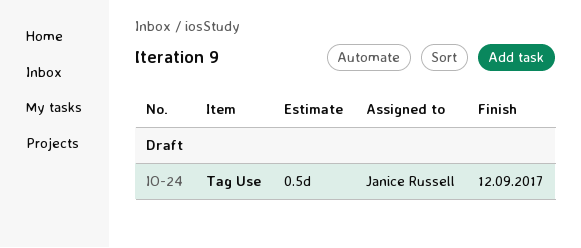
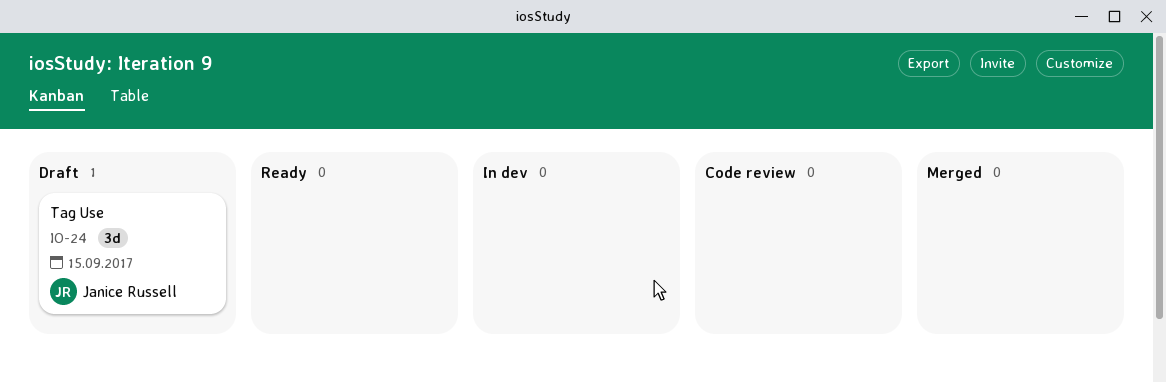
IO-24, estimate: 0.5d -> 3d
IO-24, due: Sep 12 -> Sep 15

